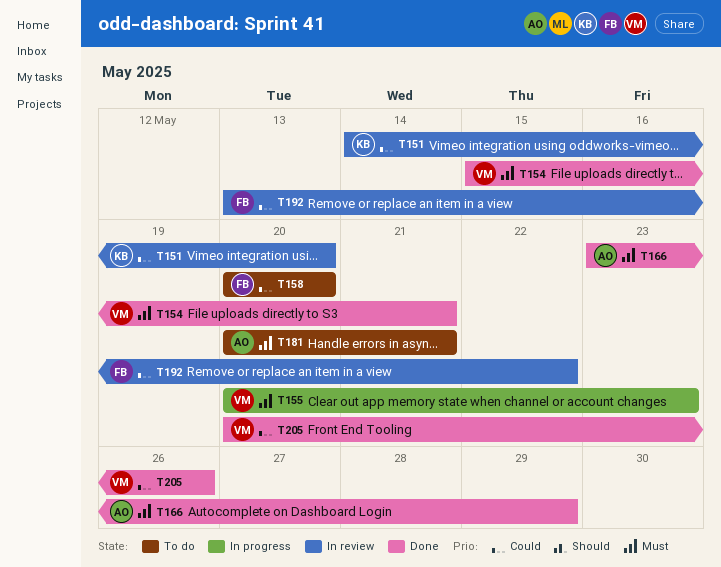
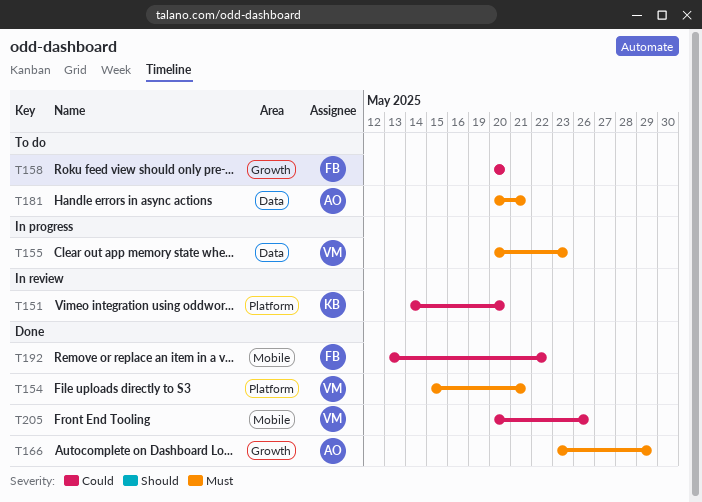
T192, status: In review -> Done

